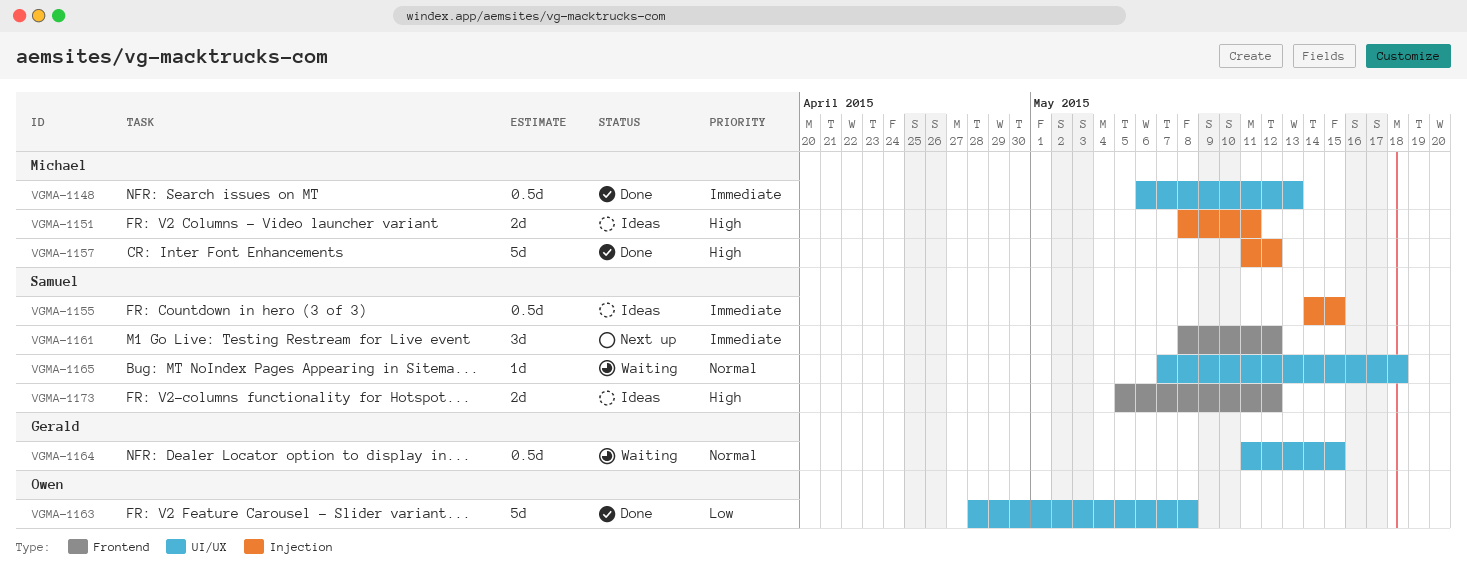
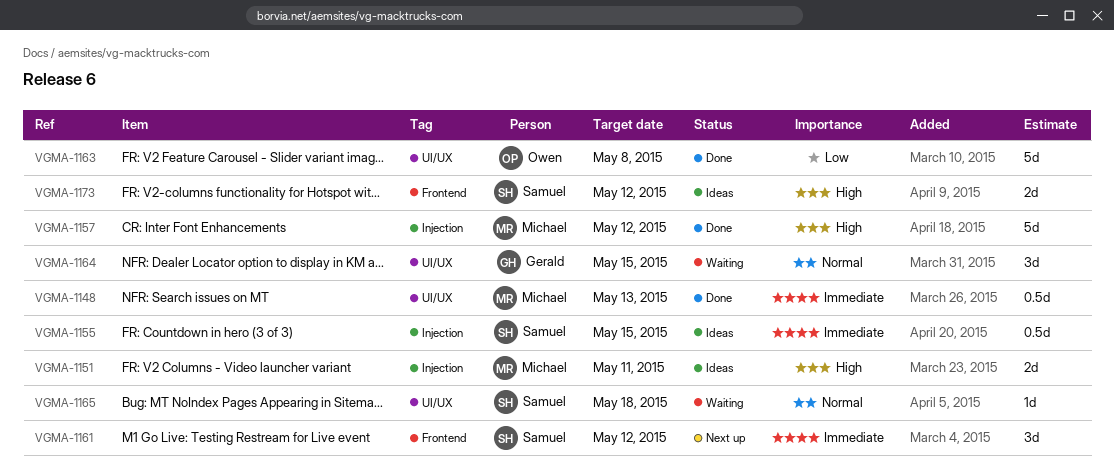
VGMA-1164, estimate: 0.5d -> 3d

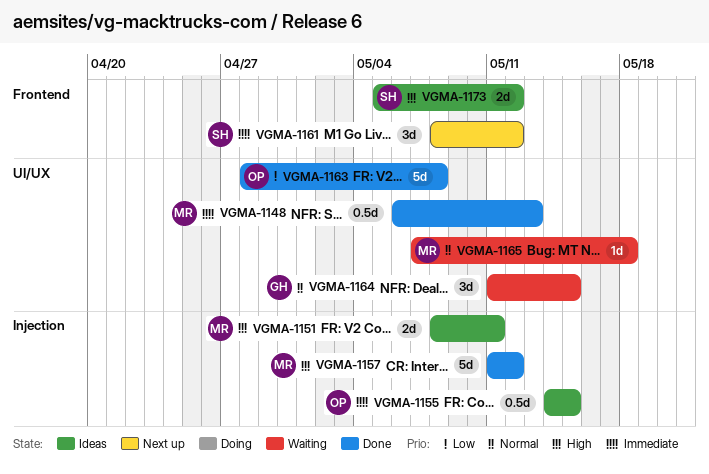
VGMA-1155, owner: Samuel -> Owen
VGMA-1165, owner: Samuel -> Michael

